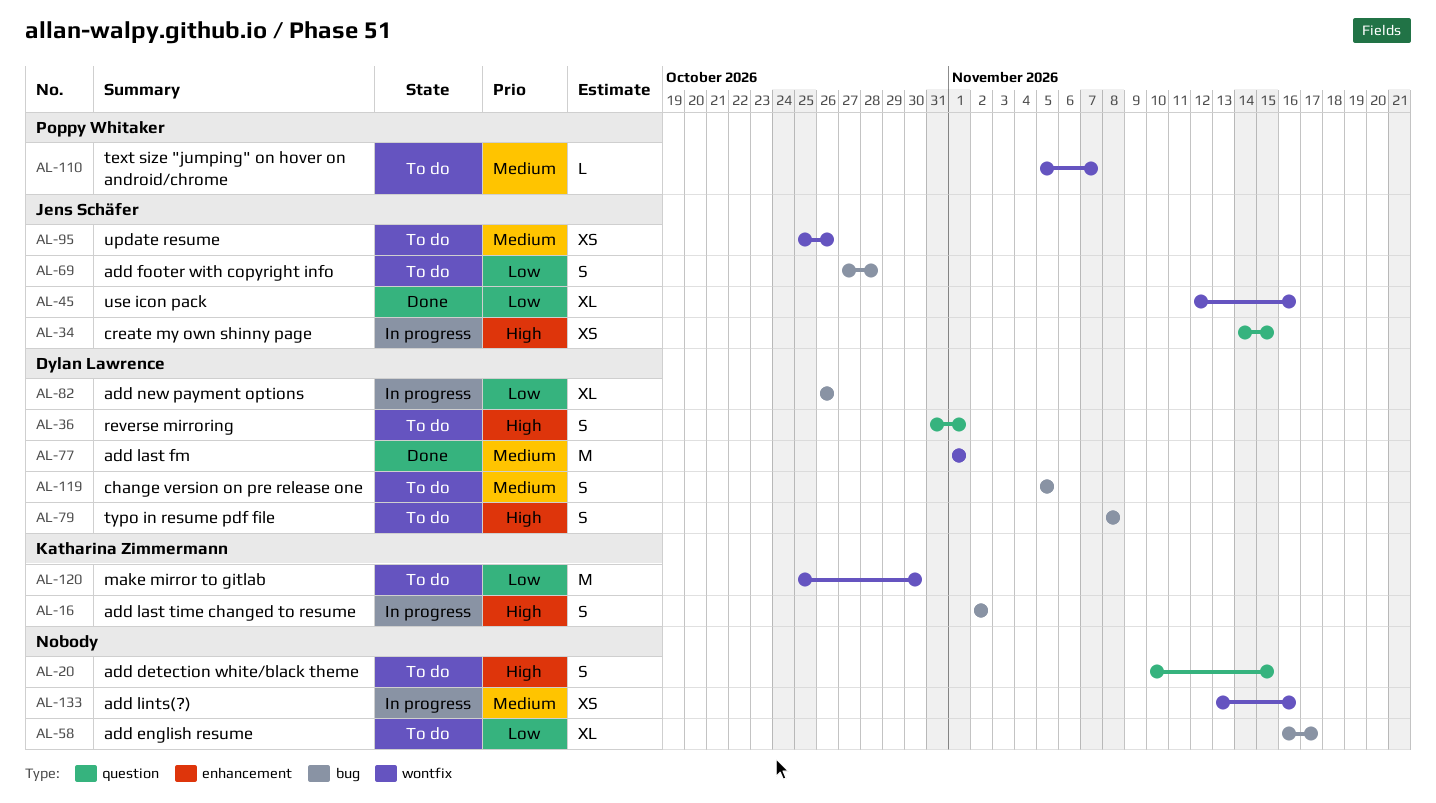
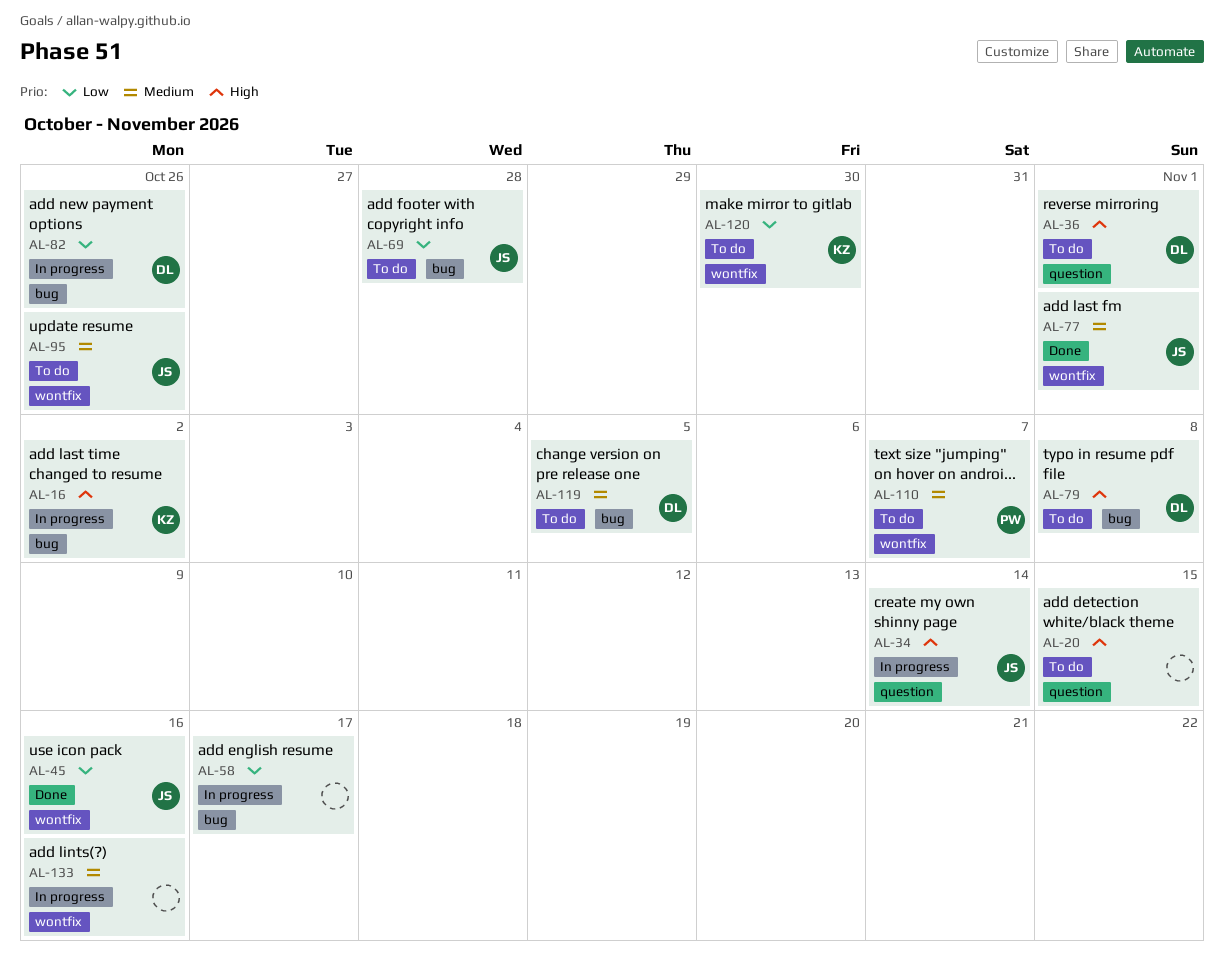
AL-34, due: Nov 15 -> Nov 14
AL-58, status: To do -> In progress
AL-77, owner: Dylan Lawrence -> Jens Schäfer

